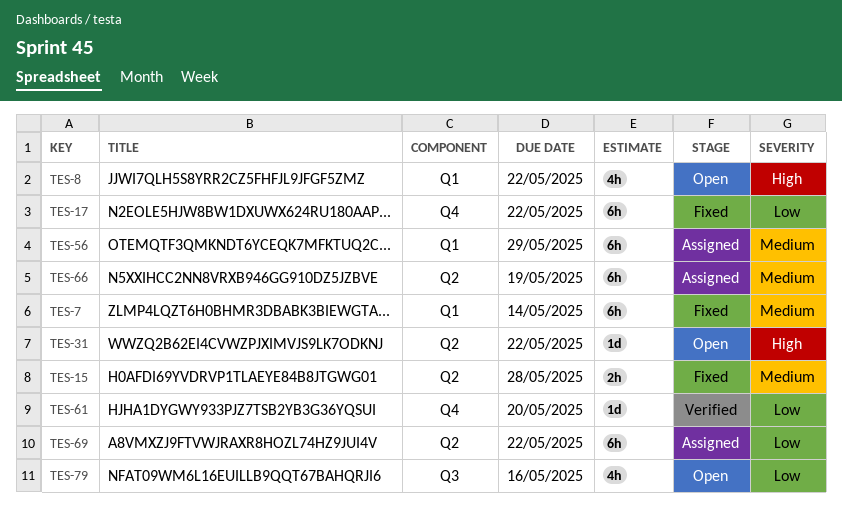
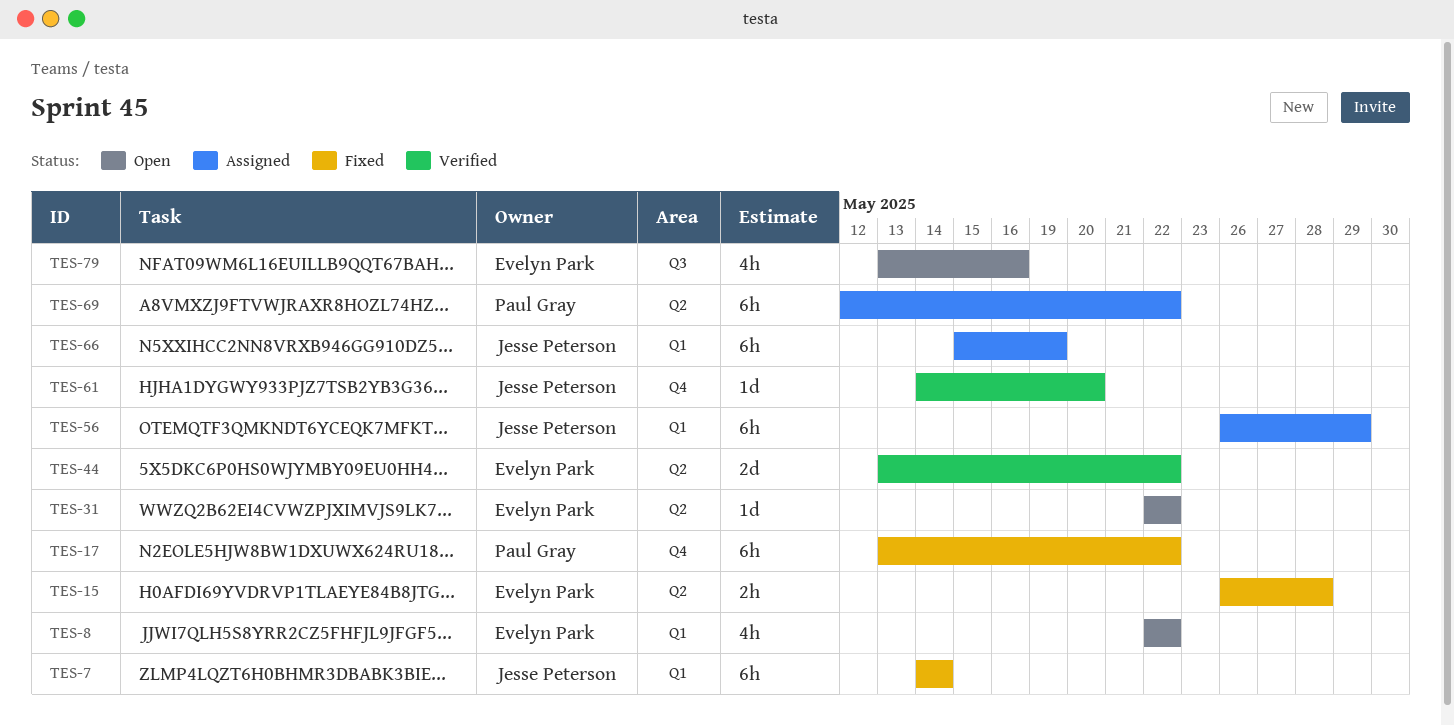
TES-44: none -> present
TES-66, label: Q2 -> Q1

